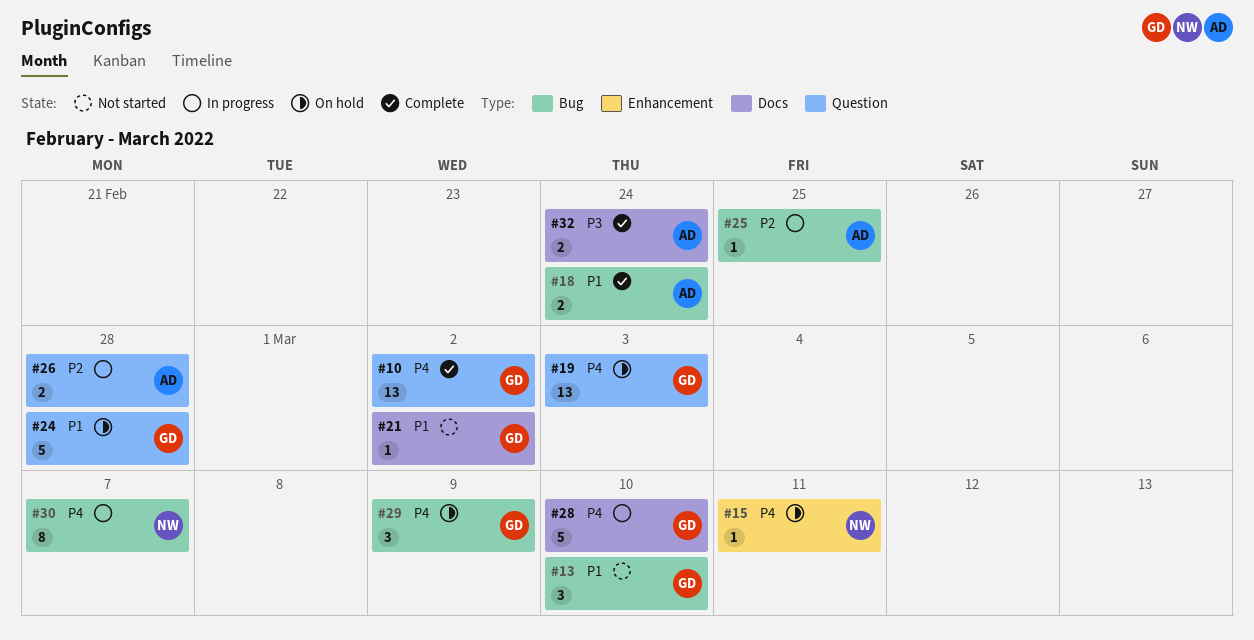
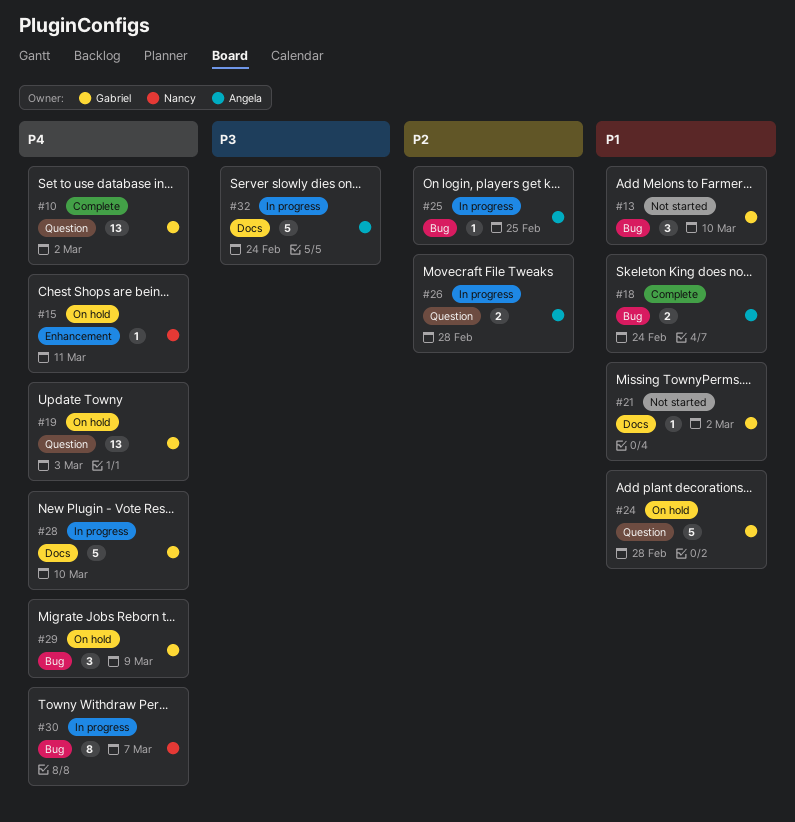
#32, status: Complete -> In progress
#32, estimate: 2 -> 5

